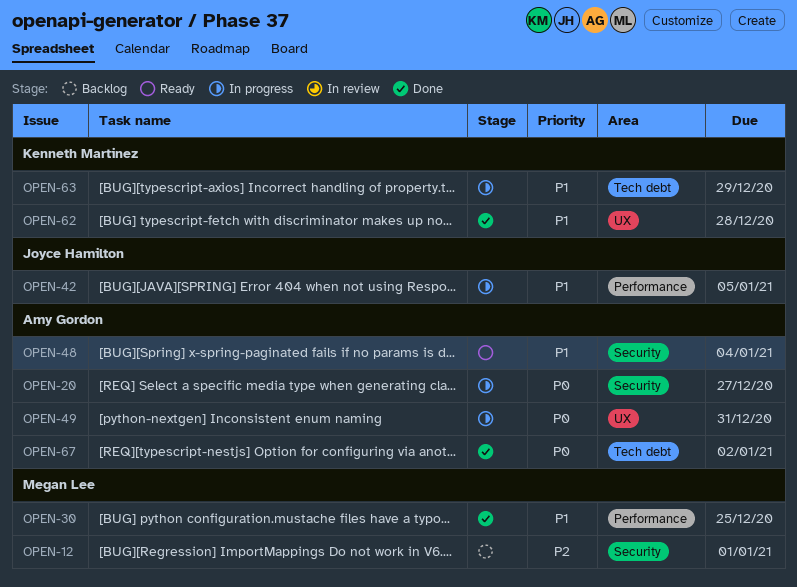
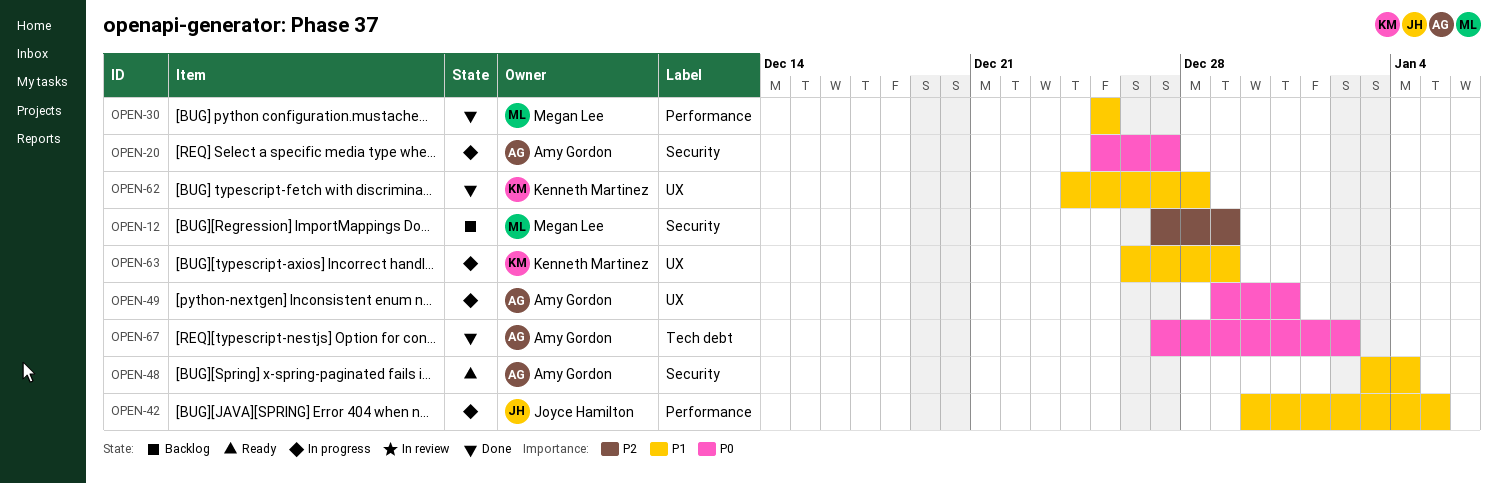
OPEN-12, due: Jan 1 -> Dec 29
OPEN-63, label: Tech debt -> UX

